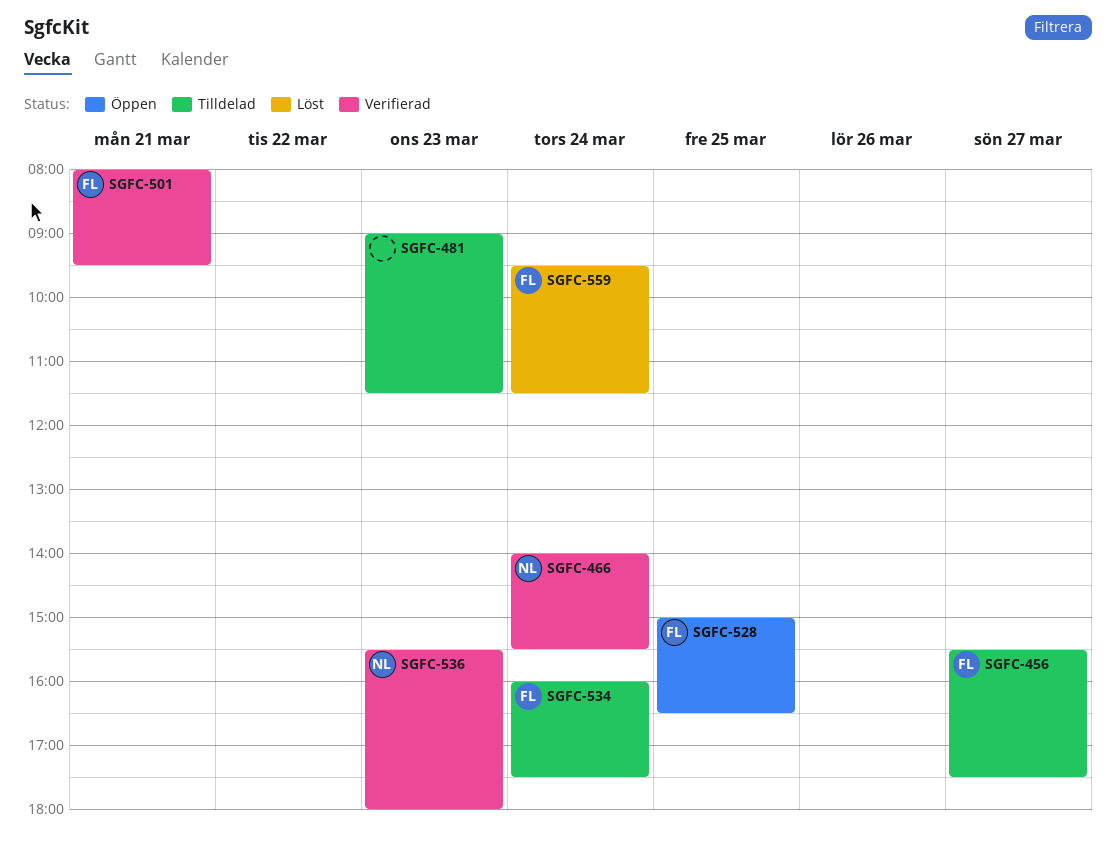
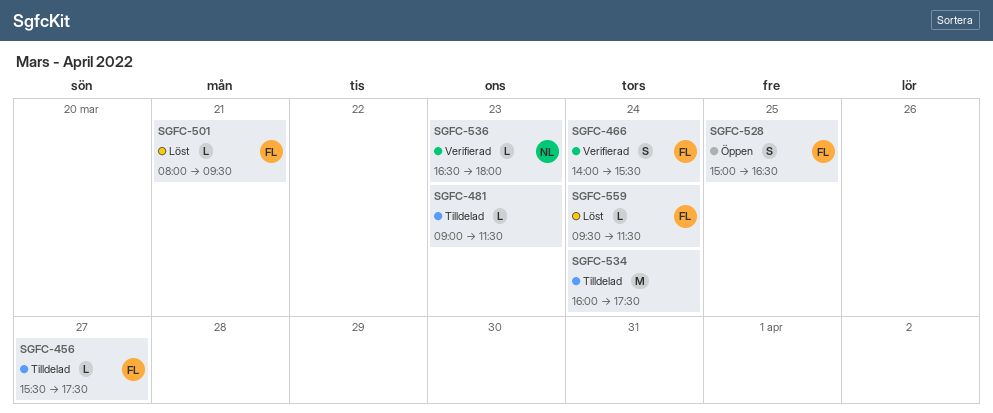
SGFC-466, owner: NL -> FL
SGFC-501, status: Verifierad -> Löst
SGFC-534, owner: FL -> none
SGFC-536, begins: 15:30 -> 16:30

